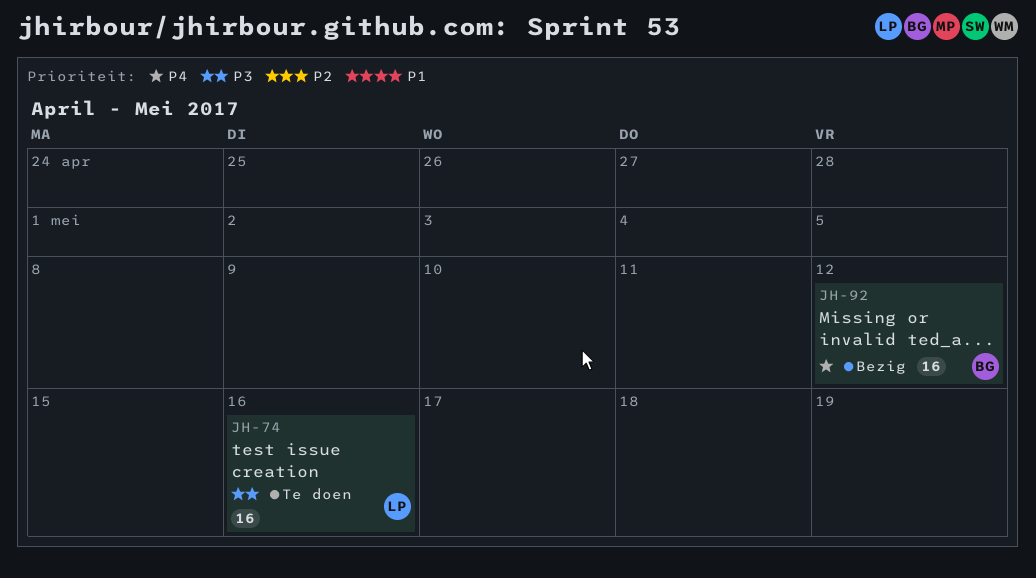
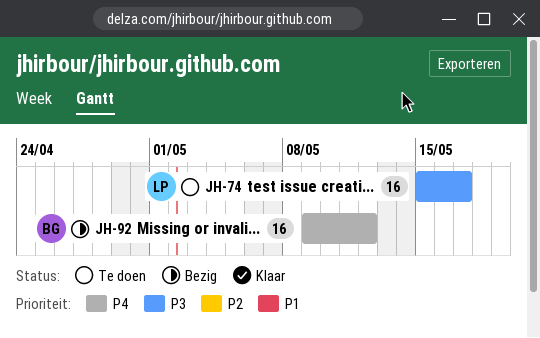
JH-74, due: May 16 -> May 17

